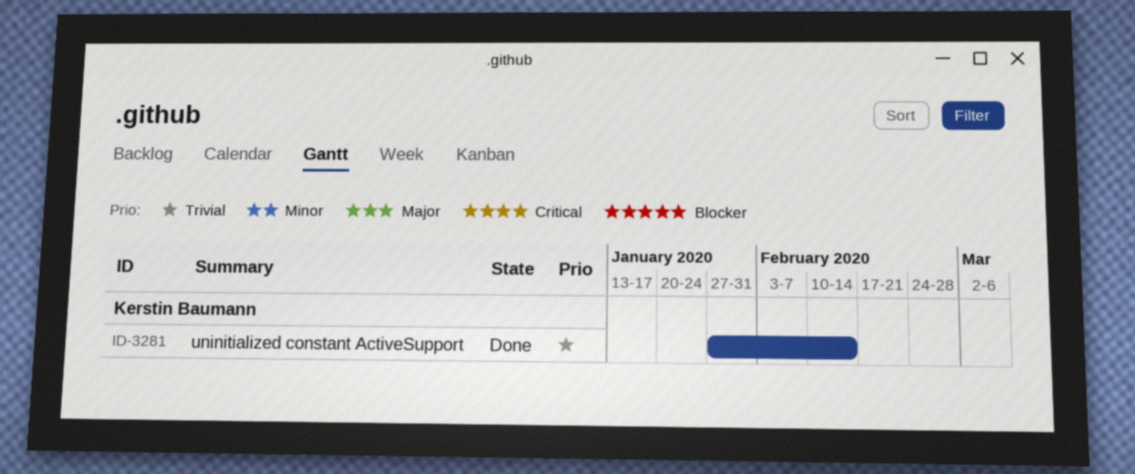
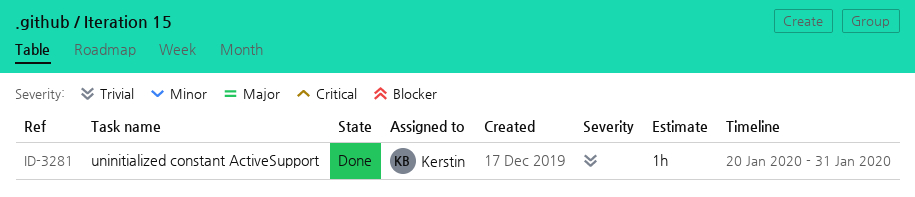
ID-3281, start: Jan 27 -> Jan 20
ID-3281, due: Feb 14 -> Jan 31

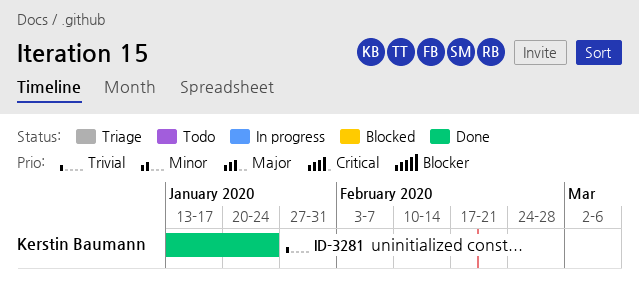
ID-3281, start: Jan 20 -> Jan 13
ID-3281, due: Jan 31 -> Jan 24

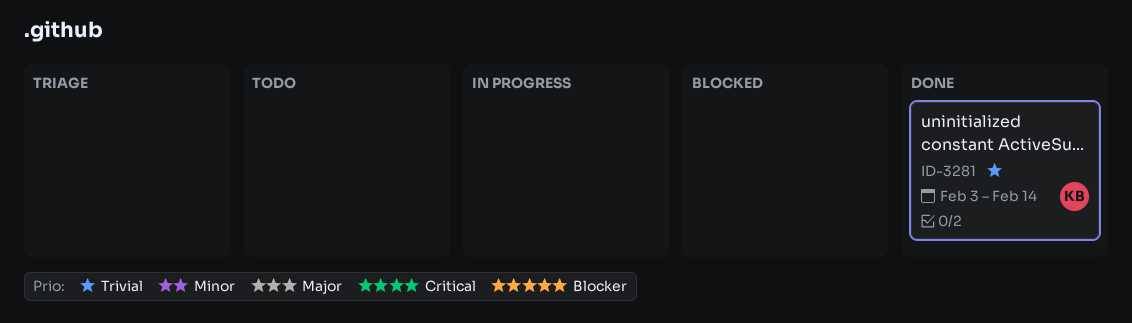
ID-3281, start: Jan 13 -> Feb 3
ID-3281, due: Jan 24 -> Feb 14

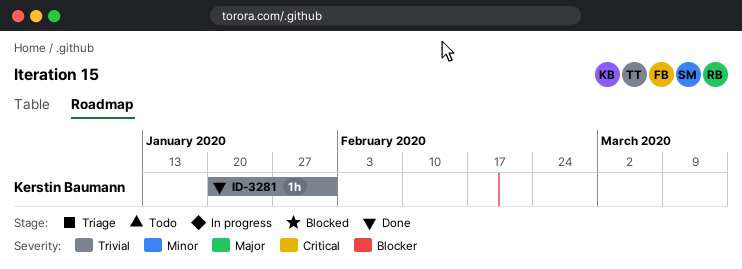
ID-3281, start: Feb 3 -> Jan 20
ID-3281, due: Feb 14 -> Jan 31

